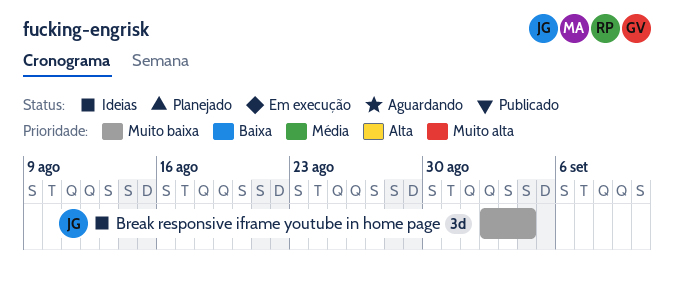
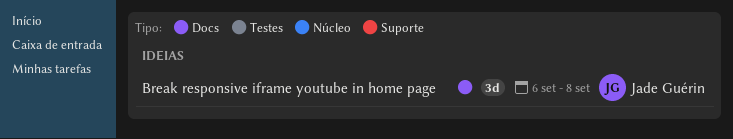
Break responsive iframe youtube in home page, start: Sep 2 -> Sep 6
Break responsive iframe youtube in home page, due: Sep 4 -> Sep 8

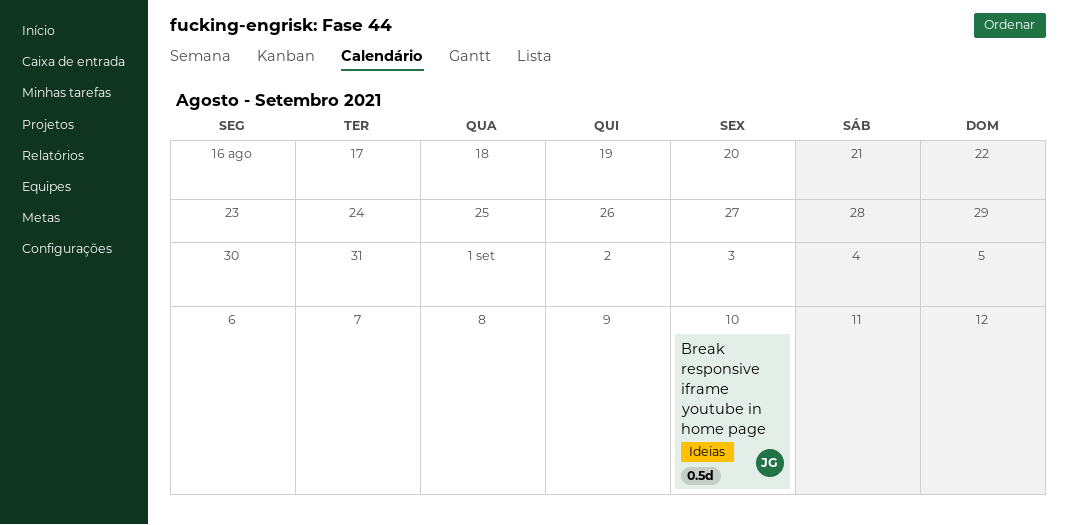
Break responsive iframe youtube in home page, estimate: 3d -> 0.5d
Break responsive iframe youtube in home page, due: Sep 8 -> Sep 10

